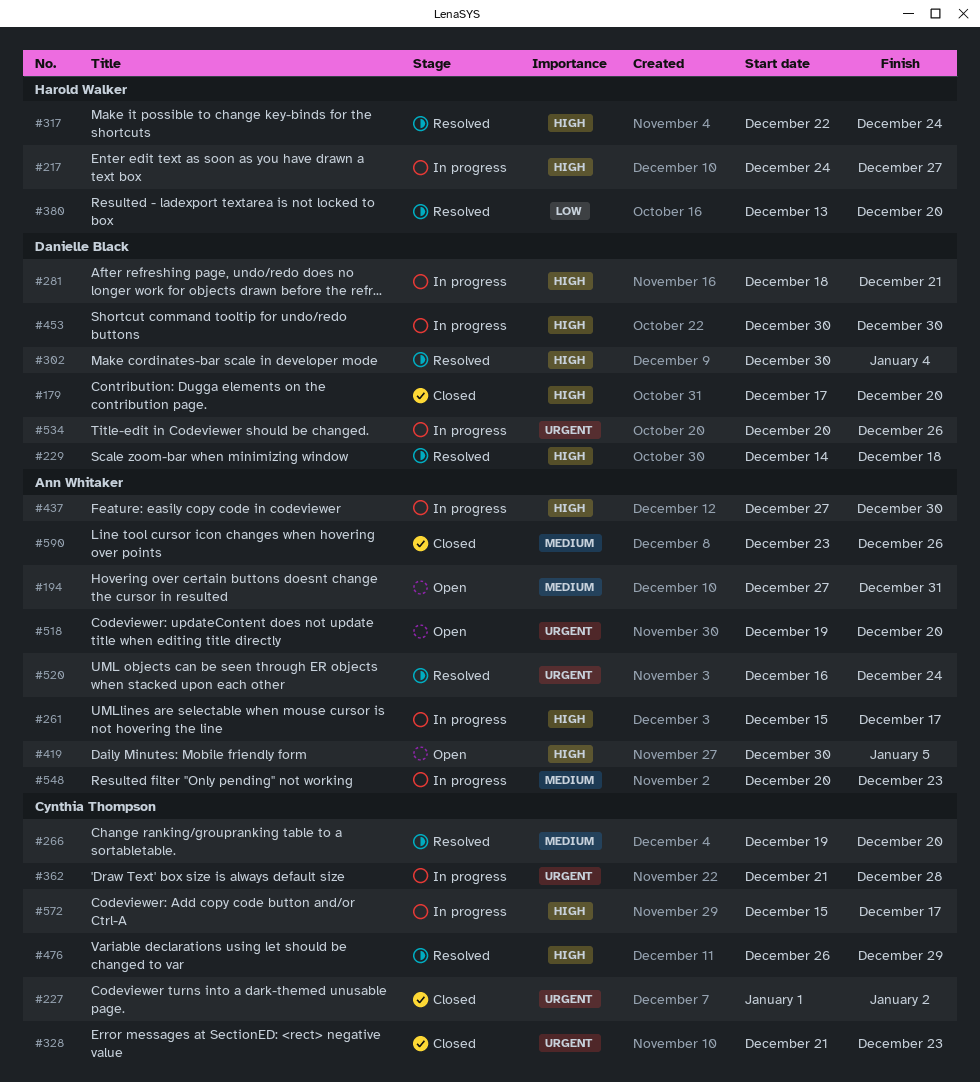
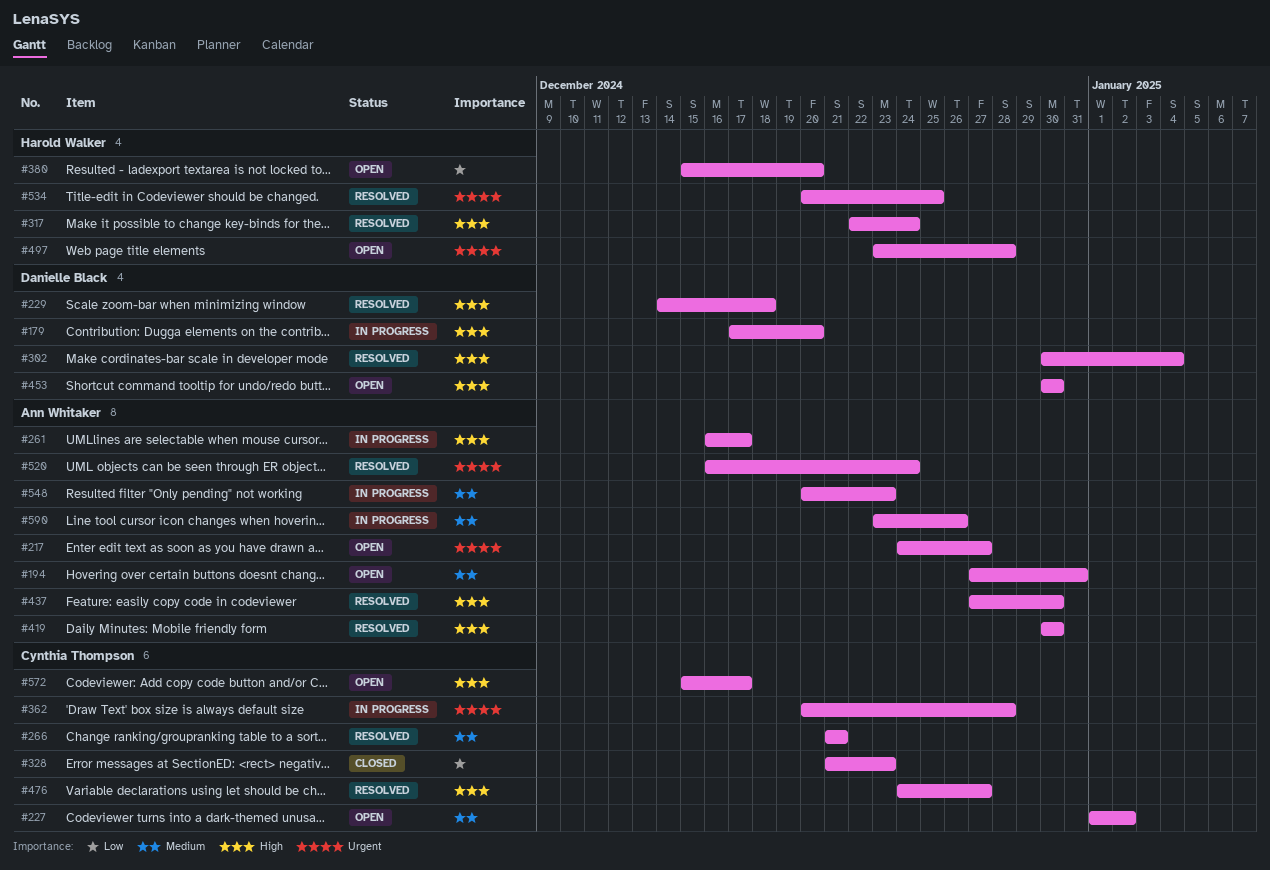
#179, status: Closed -> In progress
#217, status: In progress -> Open
#217, owner: Harold Walker -> Ann Whitaker
#217, priority: High -> Urgent
#227, status: Closed -> Open
#227, priority: Urgent -> Medium
#261, start: Dec 15 -> Dec 16
#266, start: Dec 19 -> Dec 21
#266, due: Dec 20 -> Dec 21
#281: present -> none
#328, priority: Urgent -> Low
#362, start: Dec 21 -> Dec 20
#380, status: Resolved -> Open
#380, start: Dec 13 -> Dec 15
#419, status: Open -> Resolved
#419, due: Jan 5 -> Dec 30
#437, status: In progress -> Resolved
#453, status: In progress -> Open
#476, start: Dec 26 -> Dec 24
#476, due: Dec 29 -> Dec 27
#497: none -> present
#518: present -> none
#534, status: In progress -> Resolved
#534, owner: Danielle Black -> Harold Walker
#534, due: Dec 26 -> Dec 25
#572, status: In progress -> Open
#590, status: Closed -> In progress

